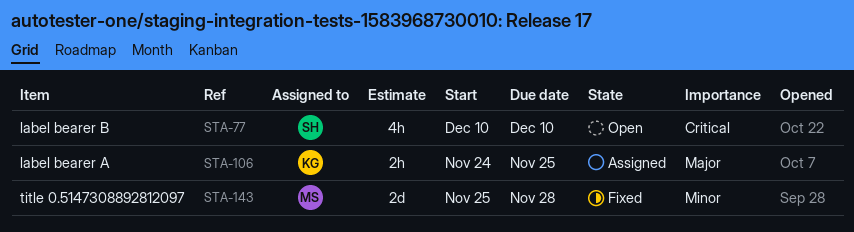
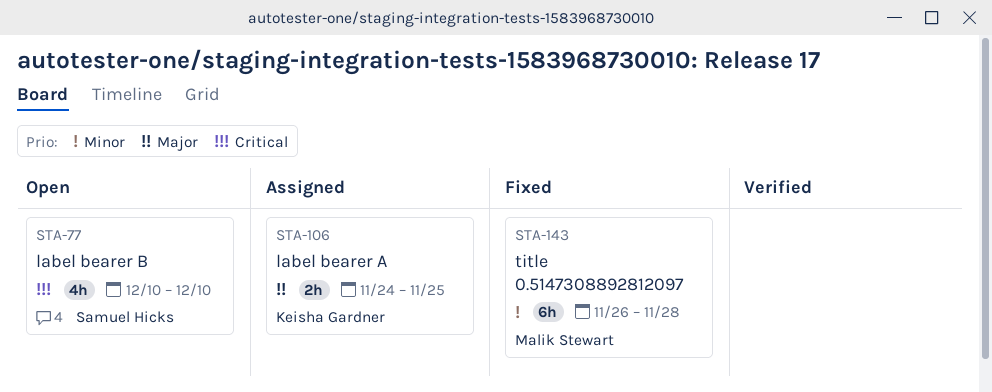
STA-143, estimate: 2d -> 6h
STA-143, start: Nov 25 -> Nov 26

